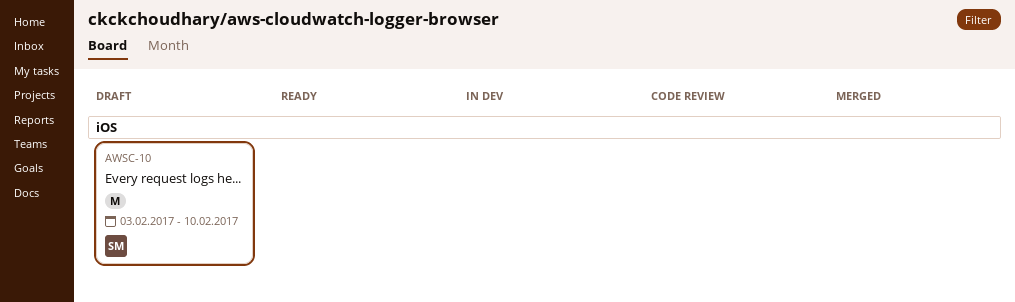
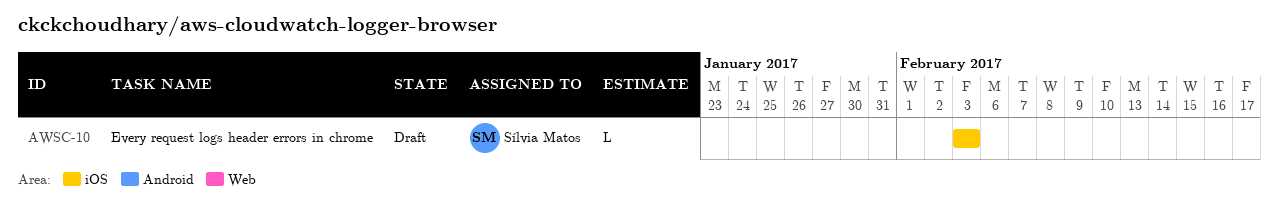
AWSC-10, estimate: M -> L
AWSC-10, due: Feb 10 -> Feb 3

